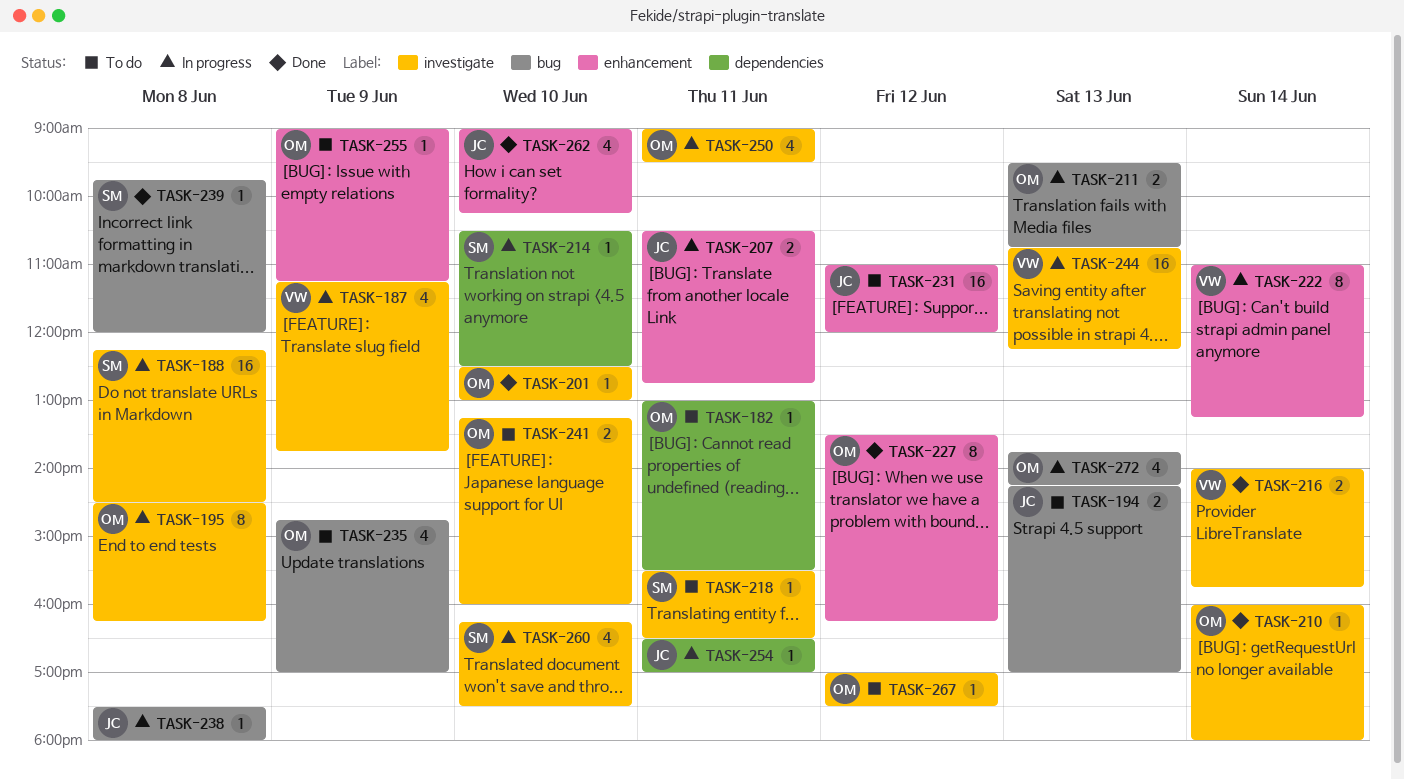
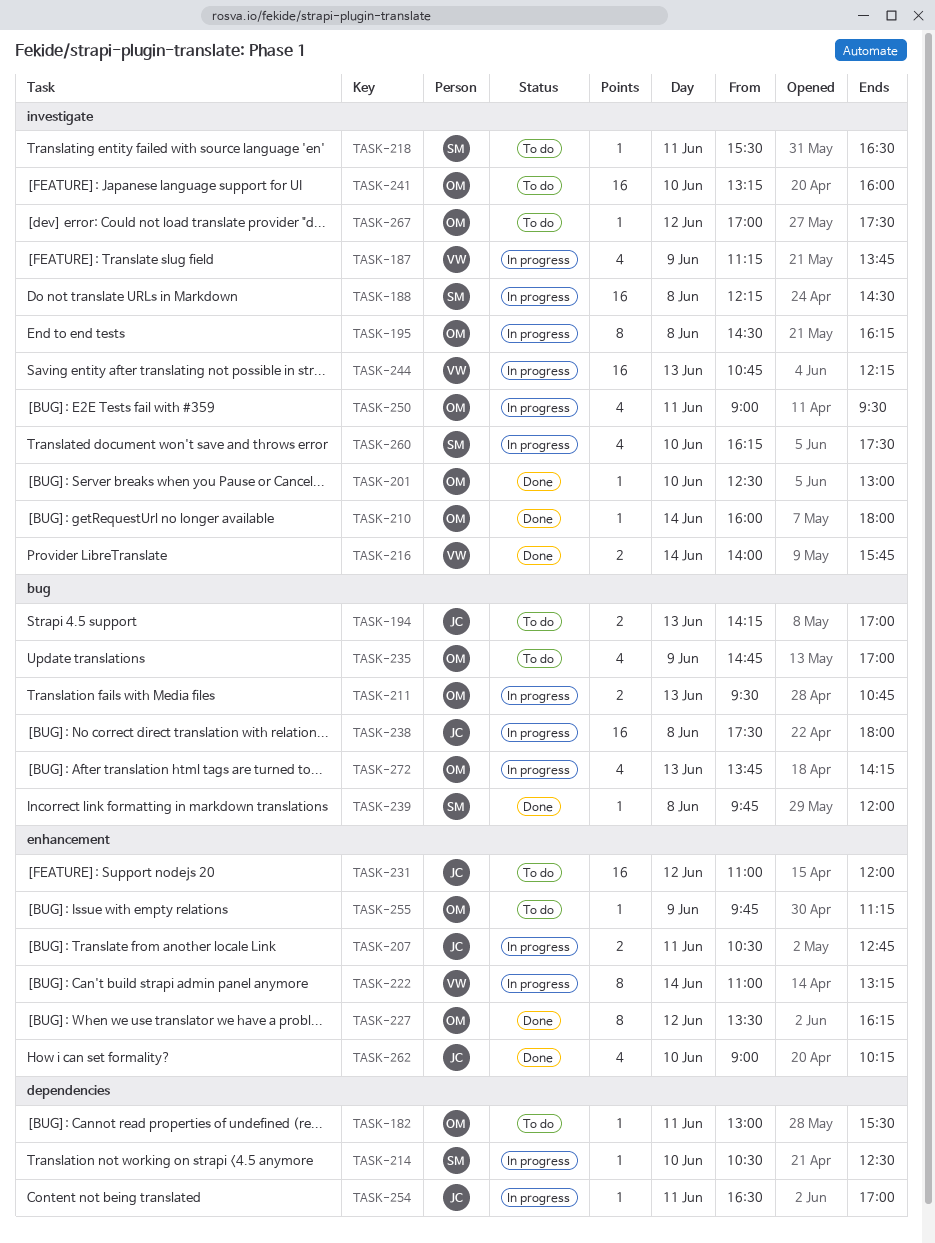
TASK-238, estimate: 1 -> 16
TASK-241, estimate: 2 -> 16
TASK-255, begins: 09:00 -> 09:45

